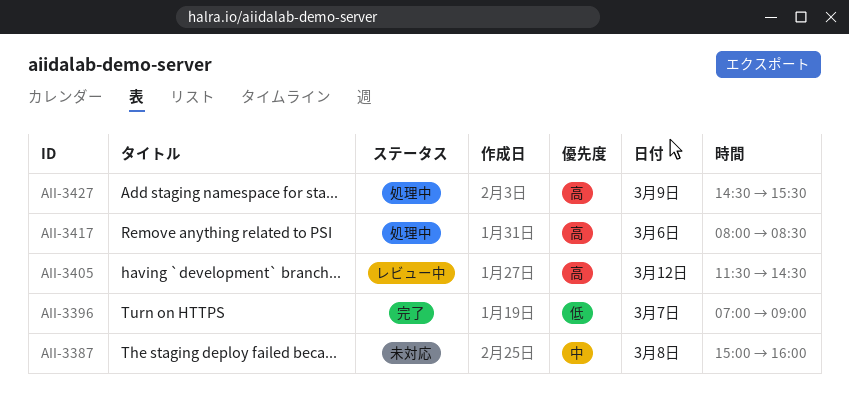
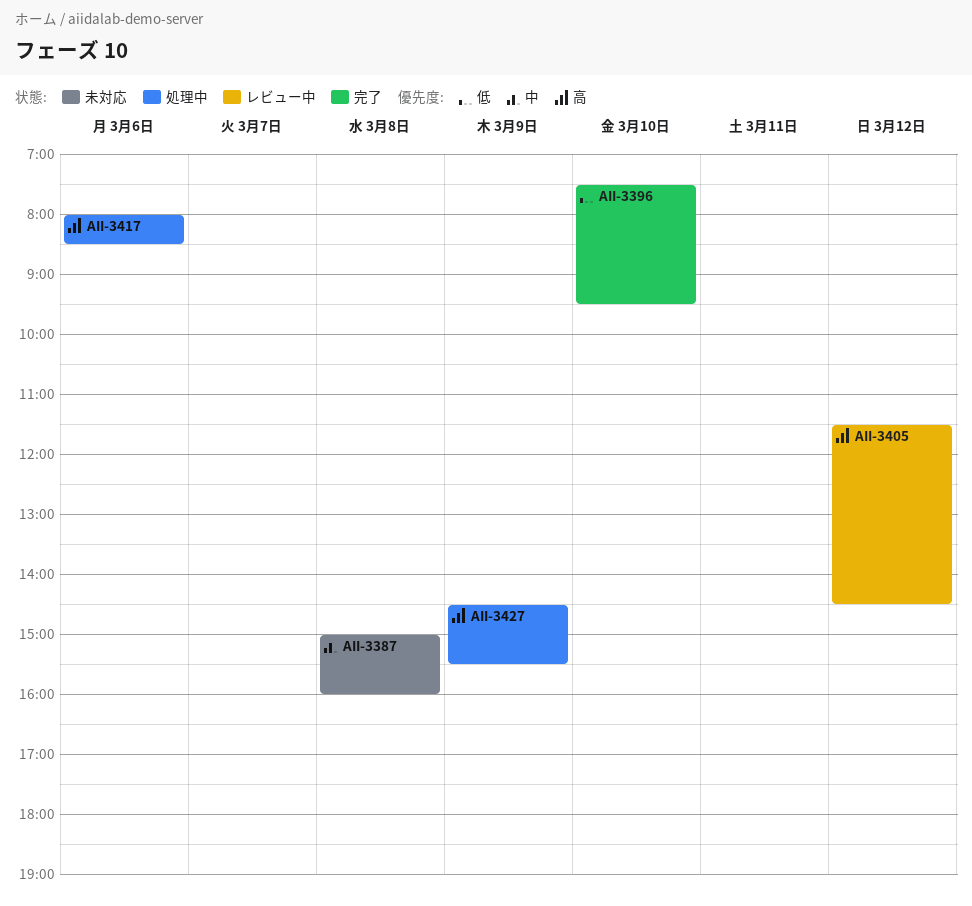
AII-3396, day: Mar 7 -> Mar 10
AII-3396, begins: 07:00 -> 07:30
AII-3396, ends: 09:00 -> 09:30

